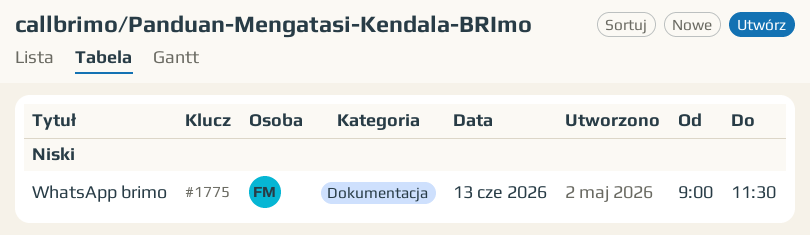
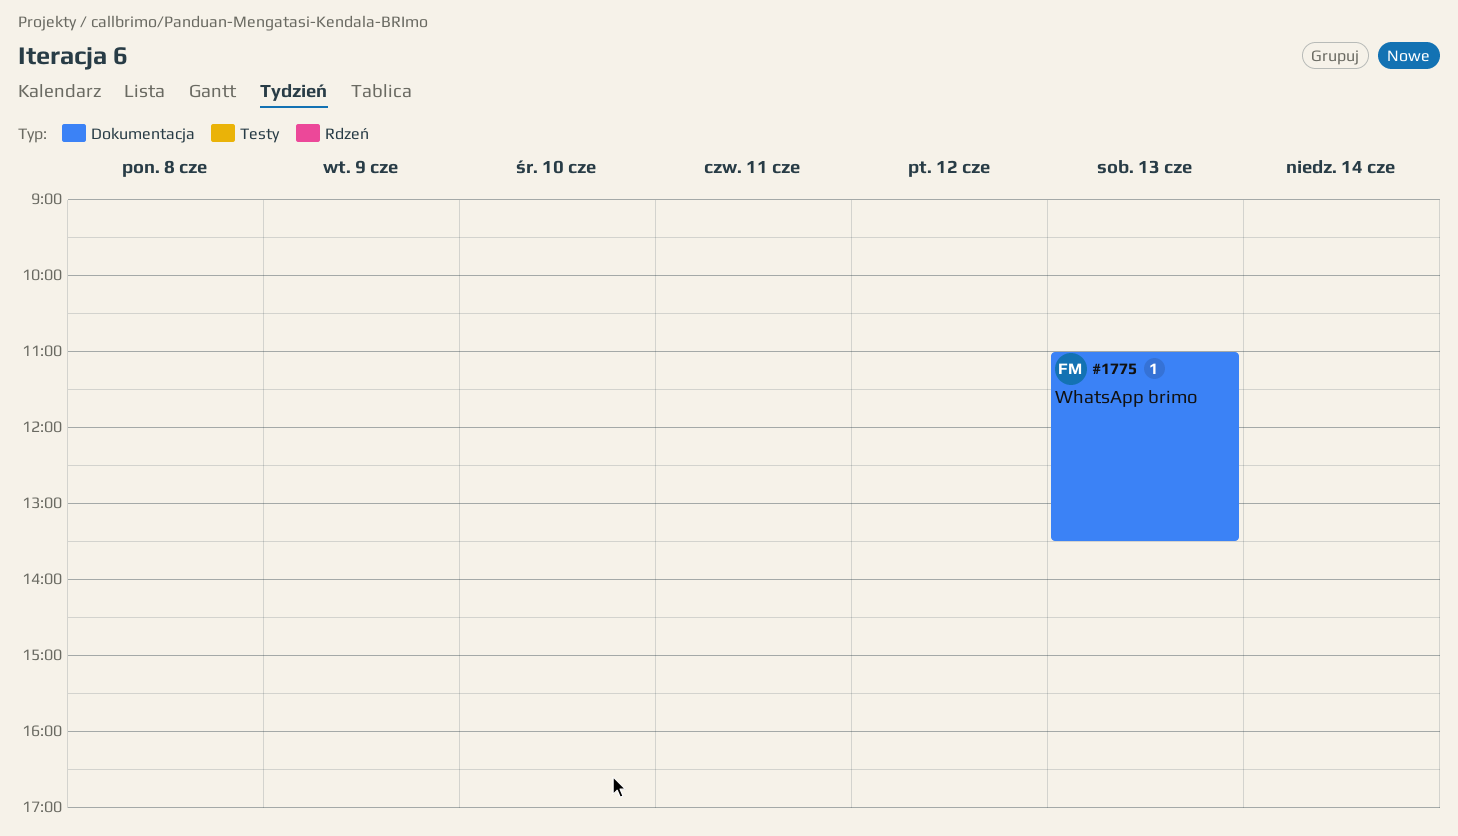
#1775, begins: 09:00 -> 11:00
#1775, ends: 11:30 -> 13:30

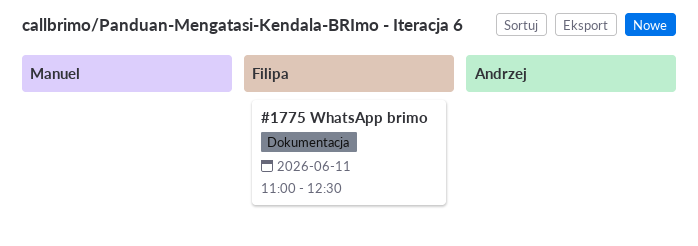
#1775, day: Jun 13 -> Jun 11
#1775, ends: 13:30 -> 12:30

